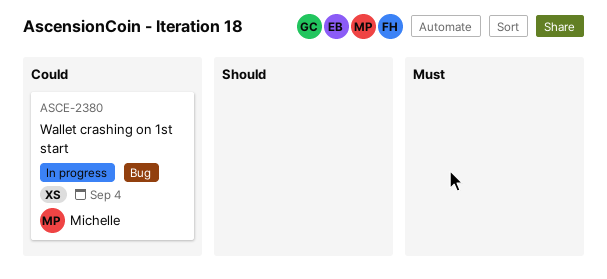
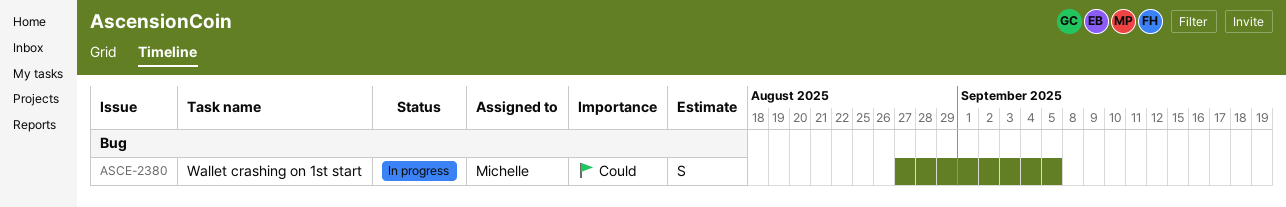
ASCE-2380, estimate: XS -> S
ASCE-2380, due: Sep 4 -> Sep 5

